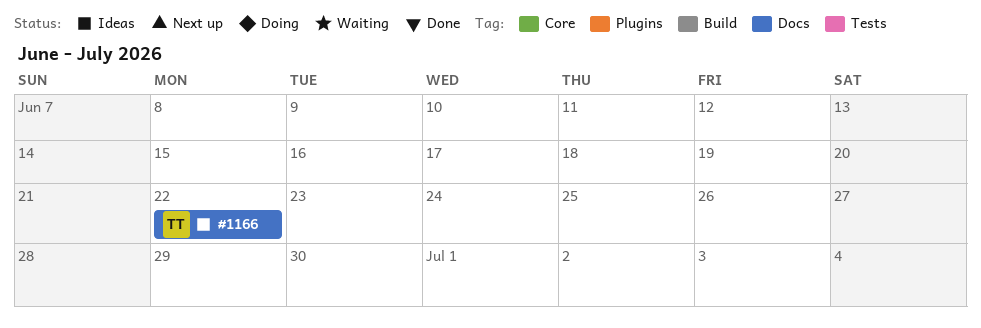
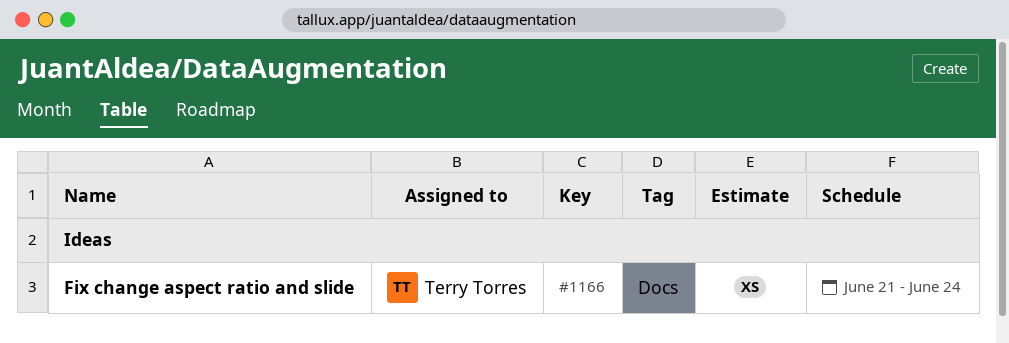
#1166, start: Jun 22 -> Jun 21
#1166, due: Jun 22 -> Jun 24

